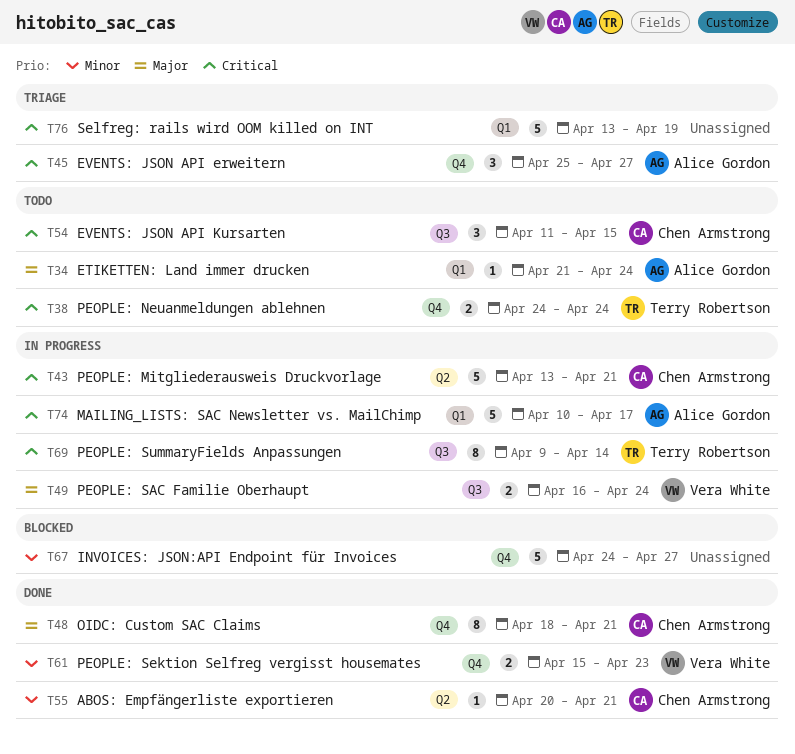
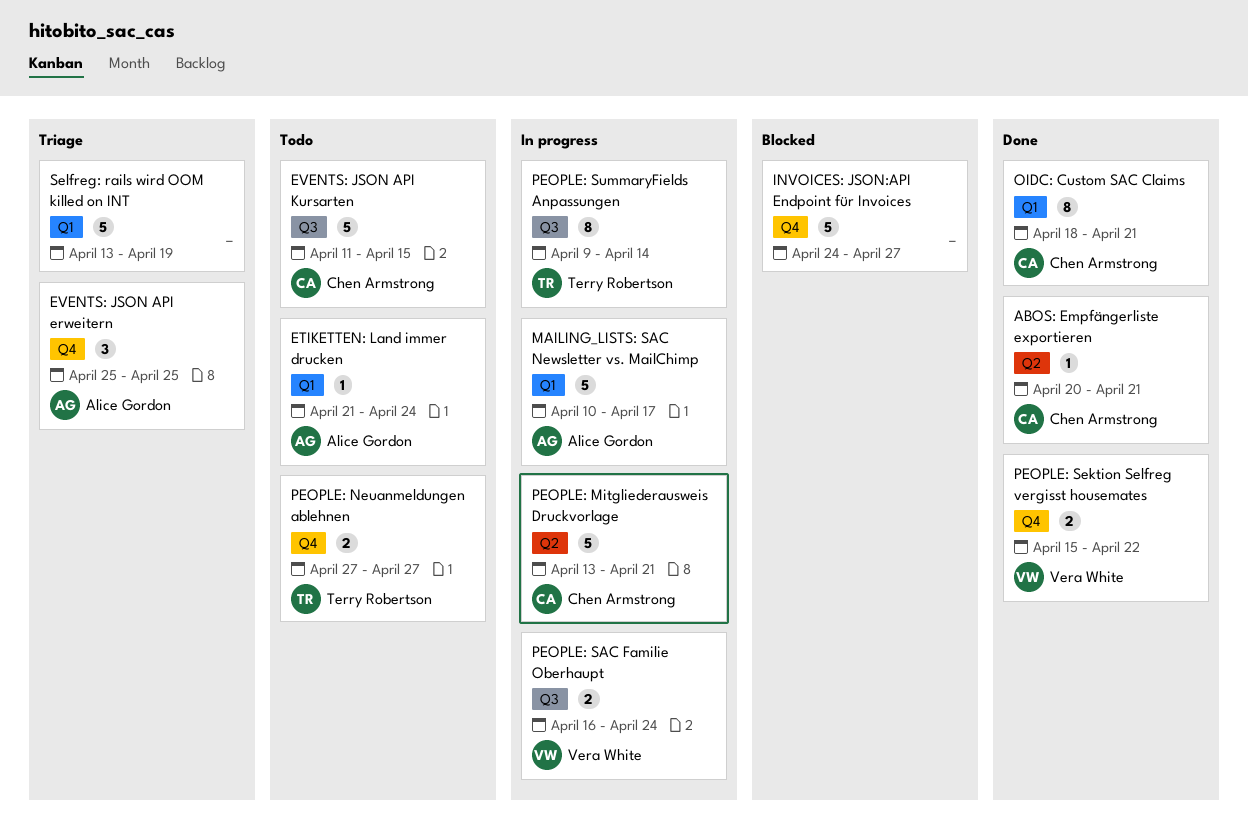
EVENTS: JSON API erweitern, due: Apr 27 -> Apr 25
EVENTS: JSON API Kursarten, estimate: 3 -> 5
OIDC: Custom SAC Claims, label: Q4 -> Q1
PEOPLE: Neuanmeldungen ablehnen, start: Apr 24 -> Apr 27
PEOPLE: Neuanmeldungen ablehnen, due: Apr 24 -> Apr 27
PEOPLE: Sektion Selfreg vergisst housemates, due: Apr 23 -> Apr 22

